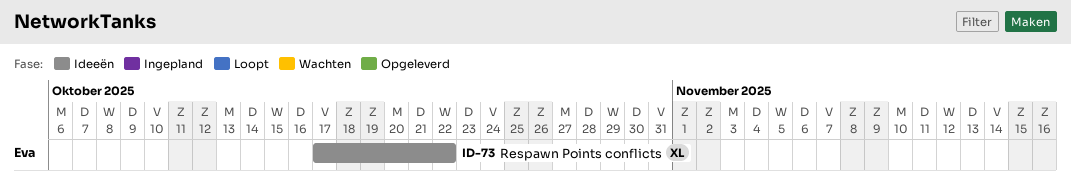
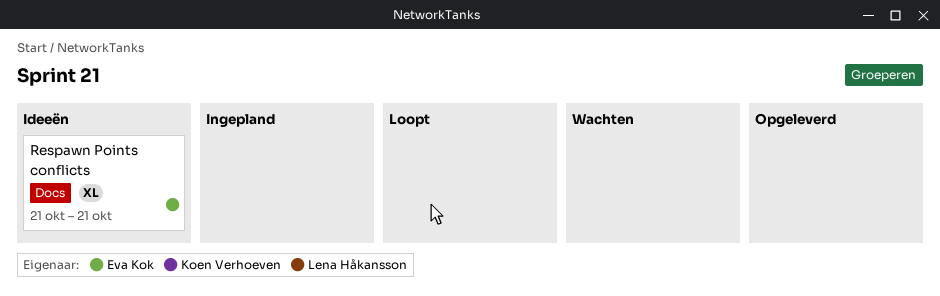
Respawn Points conflicts, start: Oct 17 -> Oct 21
Respawn Points conflicts, due: Oct 22 -> Oct 21

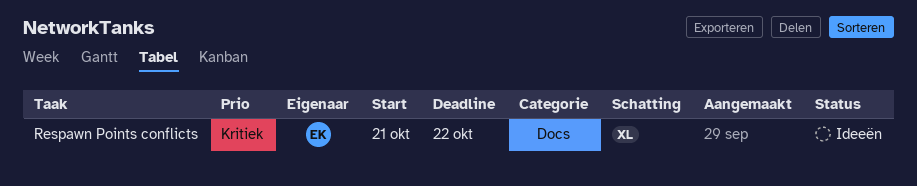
Respawn Points conflicts, due: Oct 21 -> Oct 22

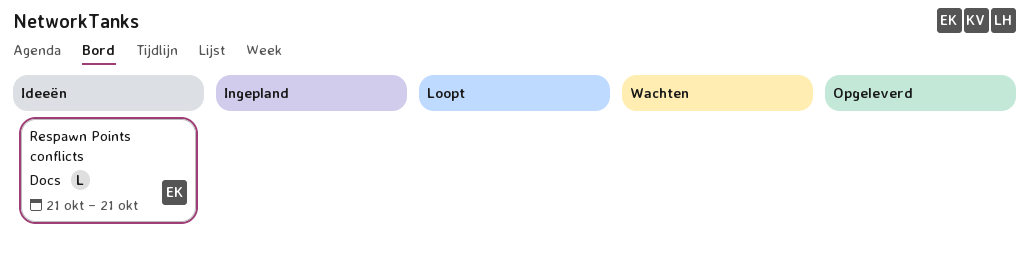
Respawn Points conflicts, estimate: XL -> L
Respawn Points conflicts, due: Oct 22 -> Oct 21

